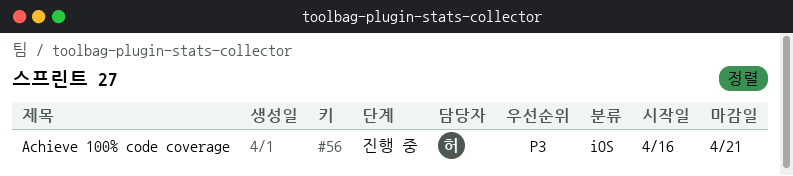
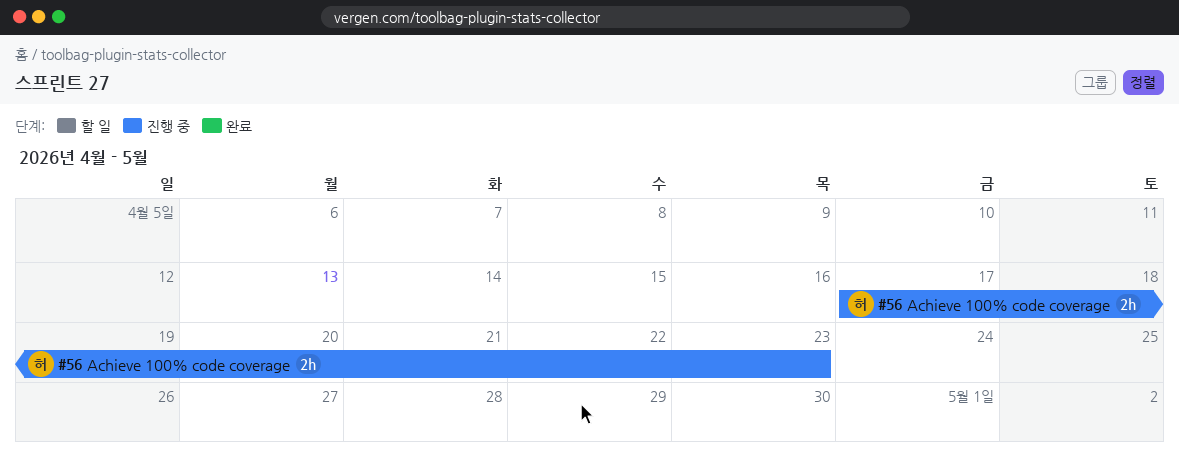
#56, start: Apr 16 -> Apr 17
#56, due: Apr 21 -> Apr 23

